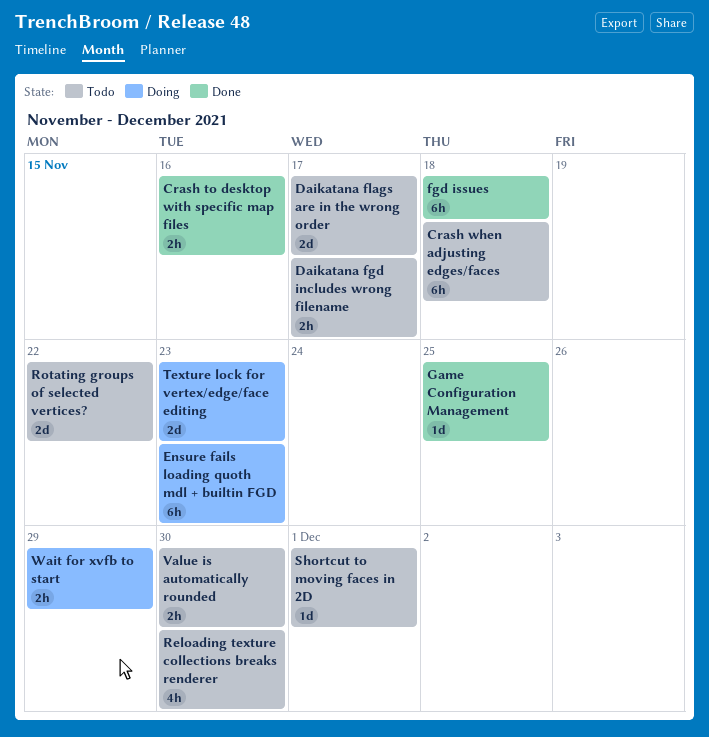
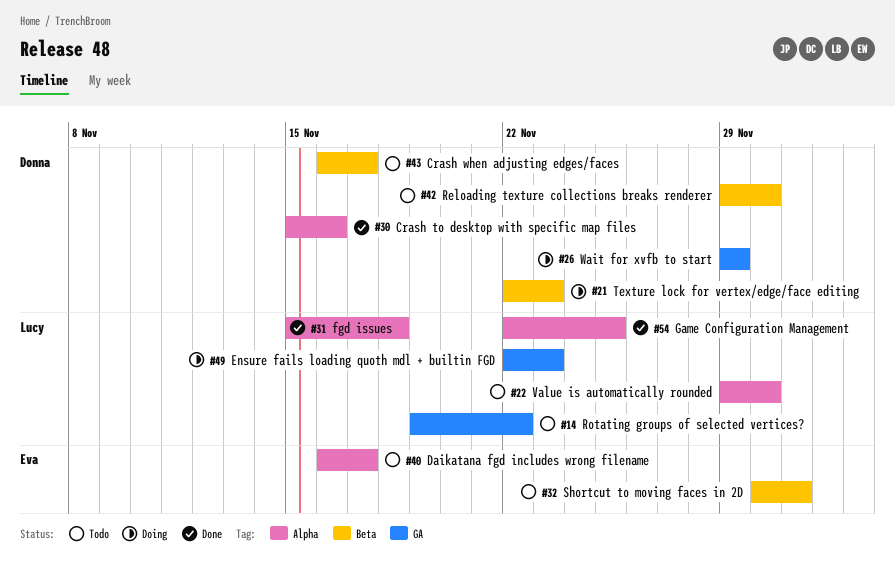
Crash when adjusting edges/faces, due: Nov 18 -> Nov 17
Daikatana flags are in the wrong order: present -> none

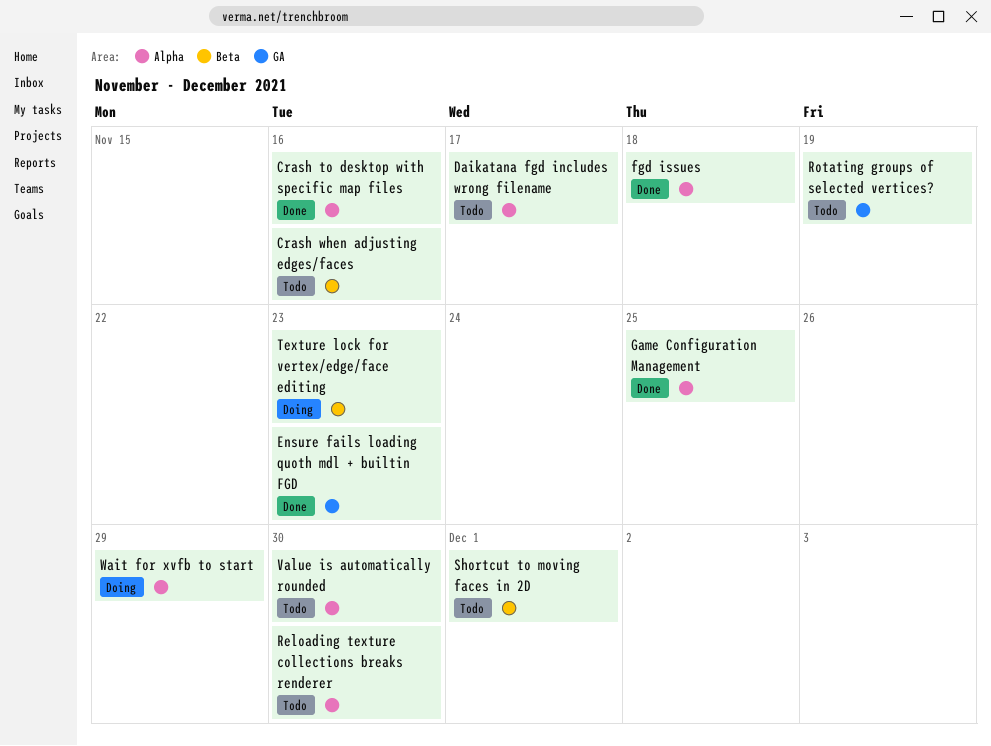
Crash when adjusting edges/faces, due: Nov 17 -> Nov 16
Ensure fails loading quoth mdl + builtin FGD, status: Doing -> Done
Reloading texture collections breaks renderer, label: Beta -> Alpha
Rotating groups of selected vertices?, due: Nov 22 -> Nov 19
Wait for xvfb to start, label: GA -> Alpha

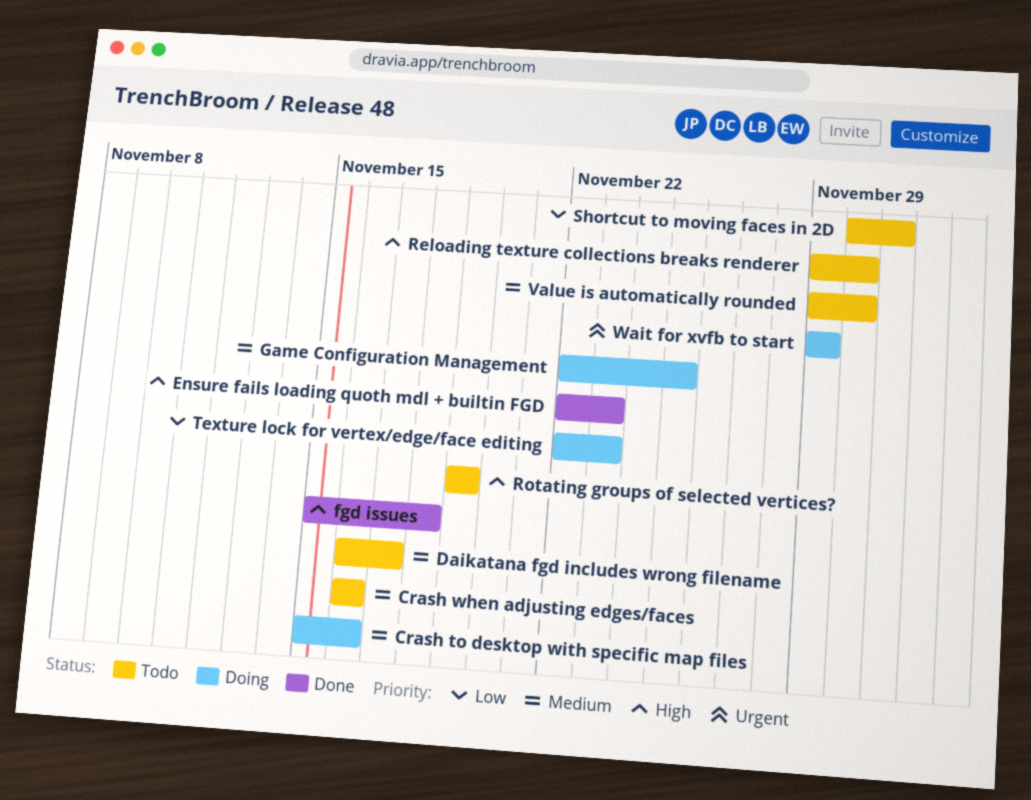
Crash to desktop with specific map files, status: Done -> Doing
Game Configuration Management, status: Done -> Doing

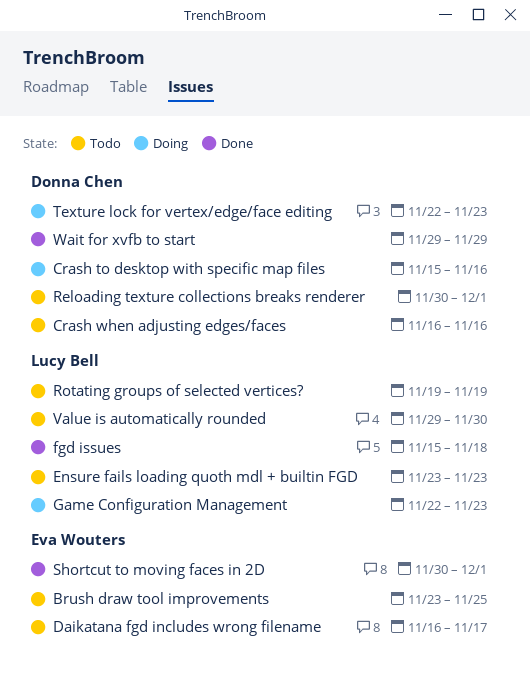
Brush draw tool improvements: none -> present
Ensure fails loading quoth mdl + builtin FGD, status: Done -> Todo
Ensure fails loading quoth mdl + builtin FGD, start: Nov 22 -> Nov 23
Game Configuration Management, due: Nov 25 -> Nov 23
Reloading texture collections breaks renderer, start: Nov 29 -> Nov 30
Reloading texture collections breaks renderer, due: Nov 30 -> Dec 1
Shortcut to moving faces in 2D, status: Todo -> Done
Wait for xvfb to start, status: Doing -> Done

